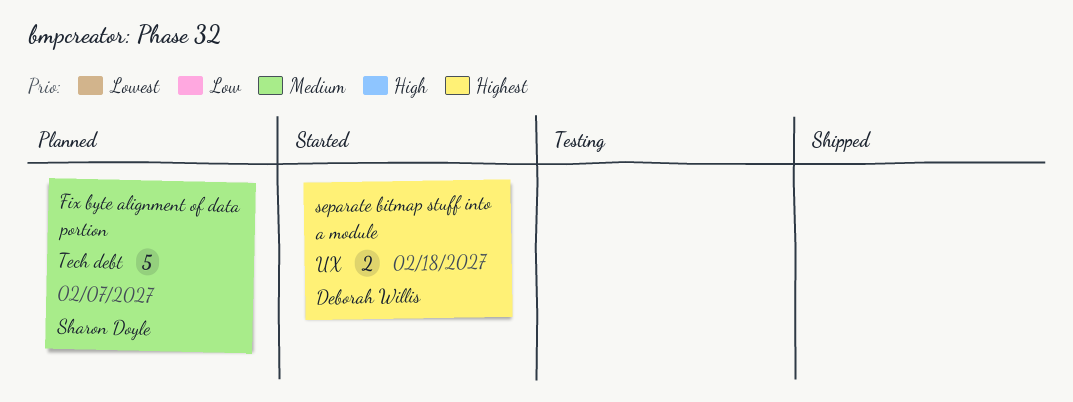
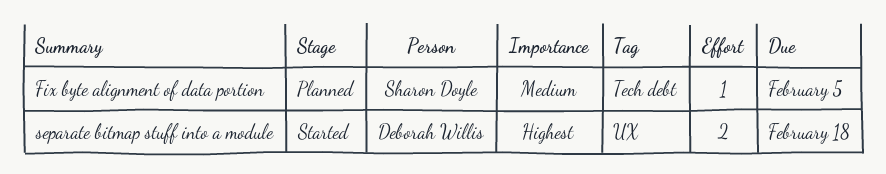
Fix byte alignment of data portion, estimate: 5 -> 1
Fix byte alignment of data portion, due: Feb 7 -> Feb 5

